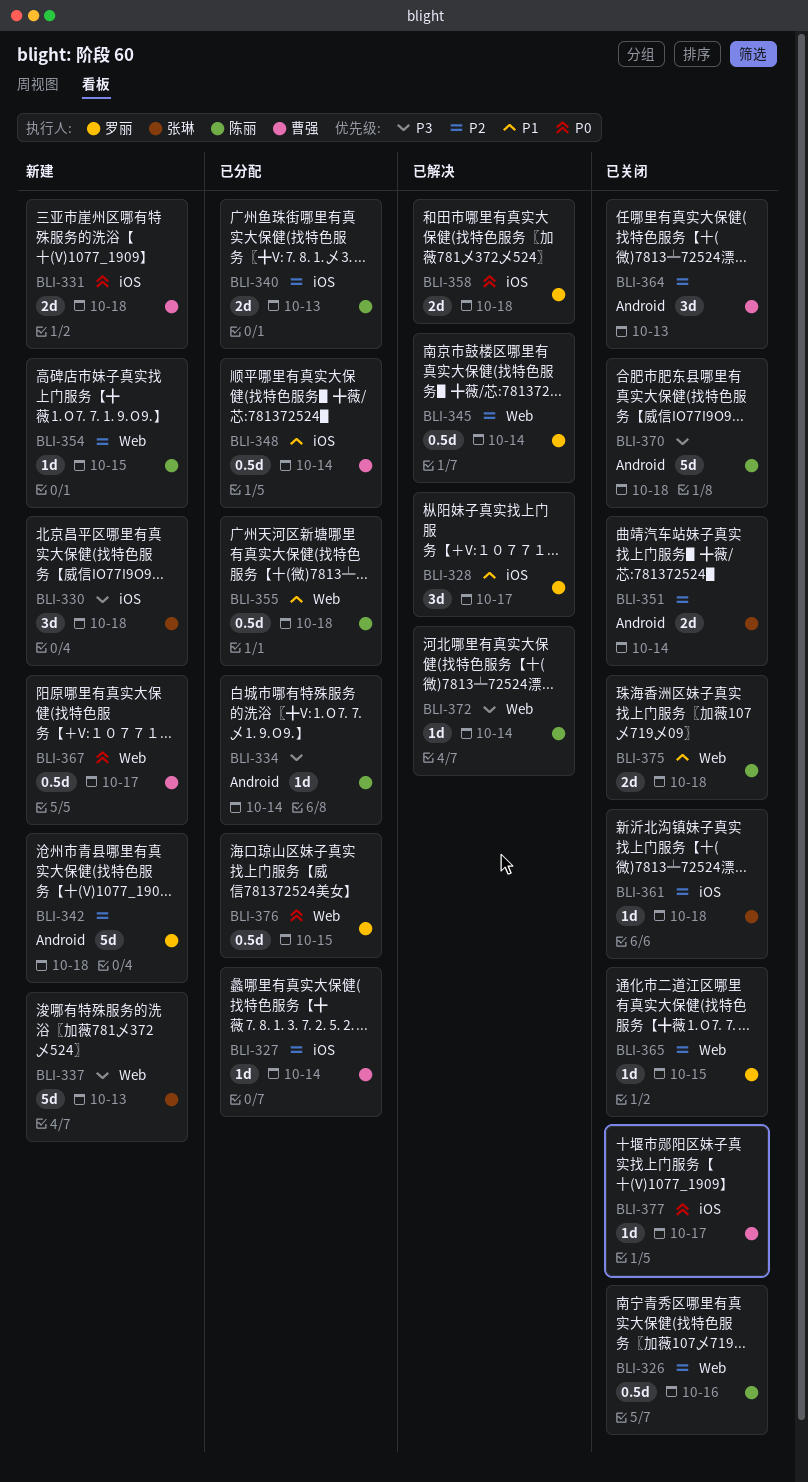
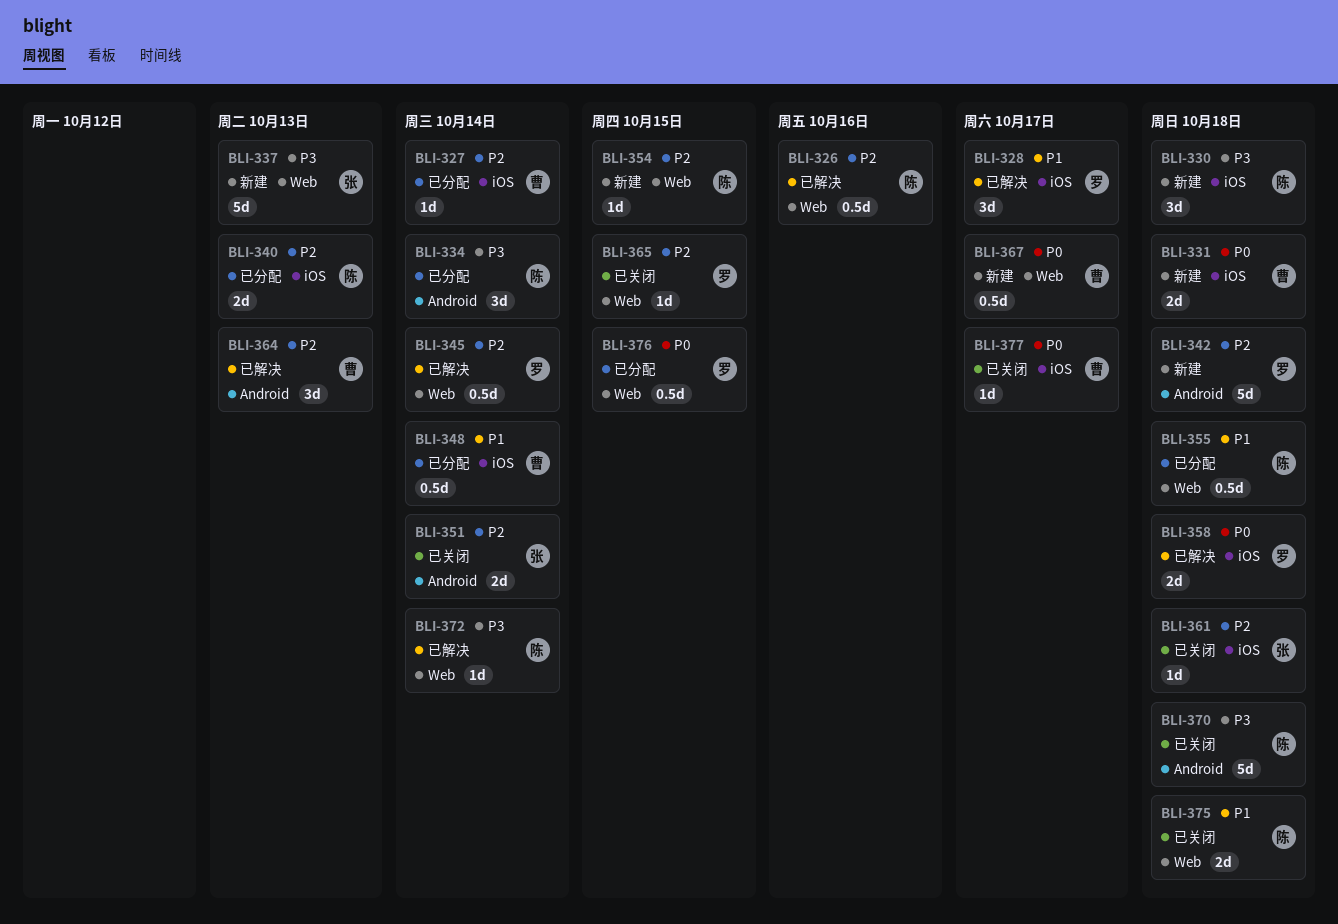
BLI-326, status: 已关闭 -> 已解决
BLI-330, owner: 张琳 -> 陈丽
BLI-334, estimate: 1d -> 3d
BLI-364, status: 已关闭 -> 已解决

